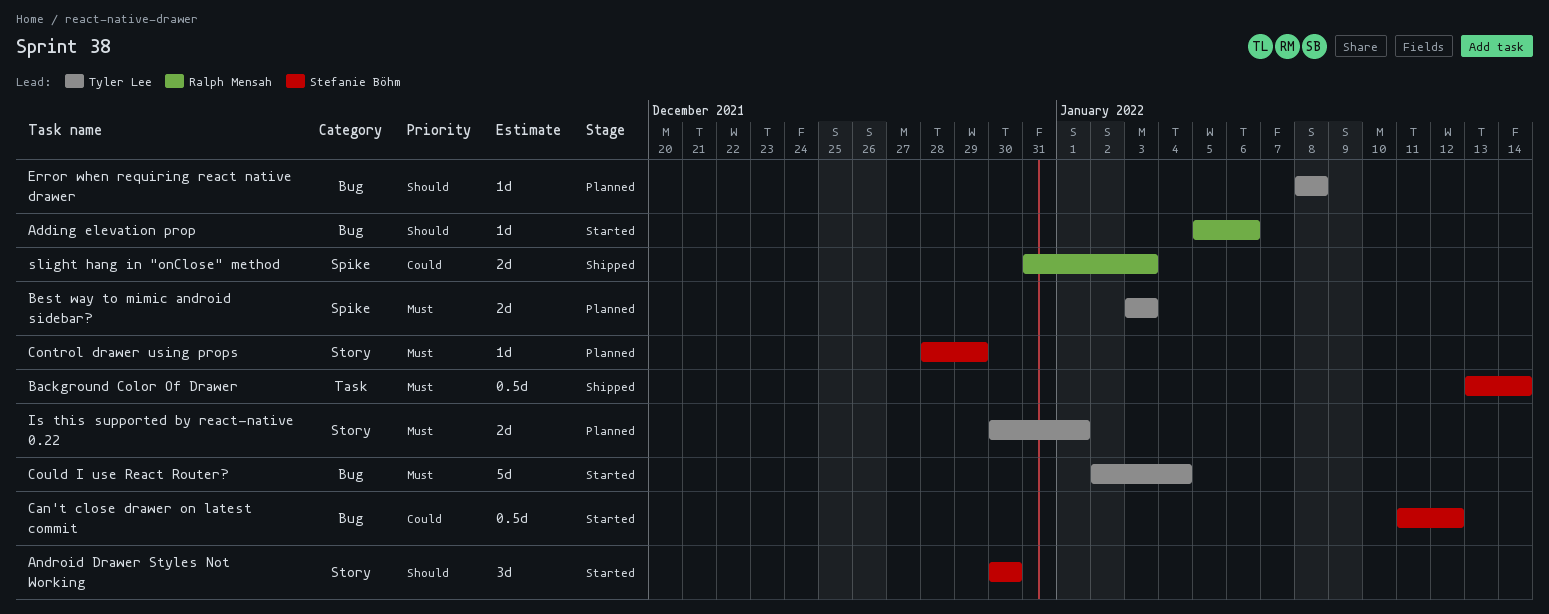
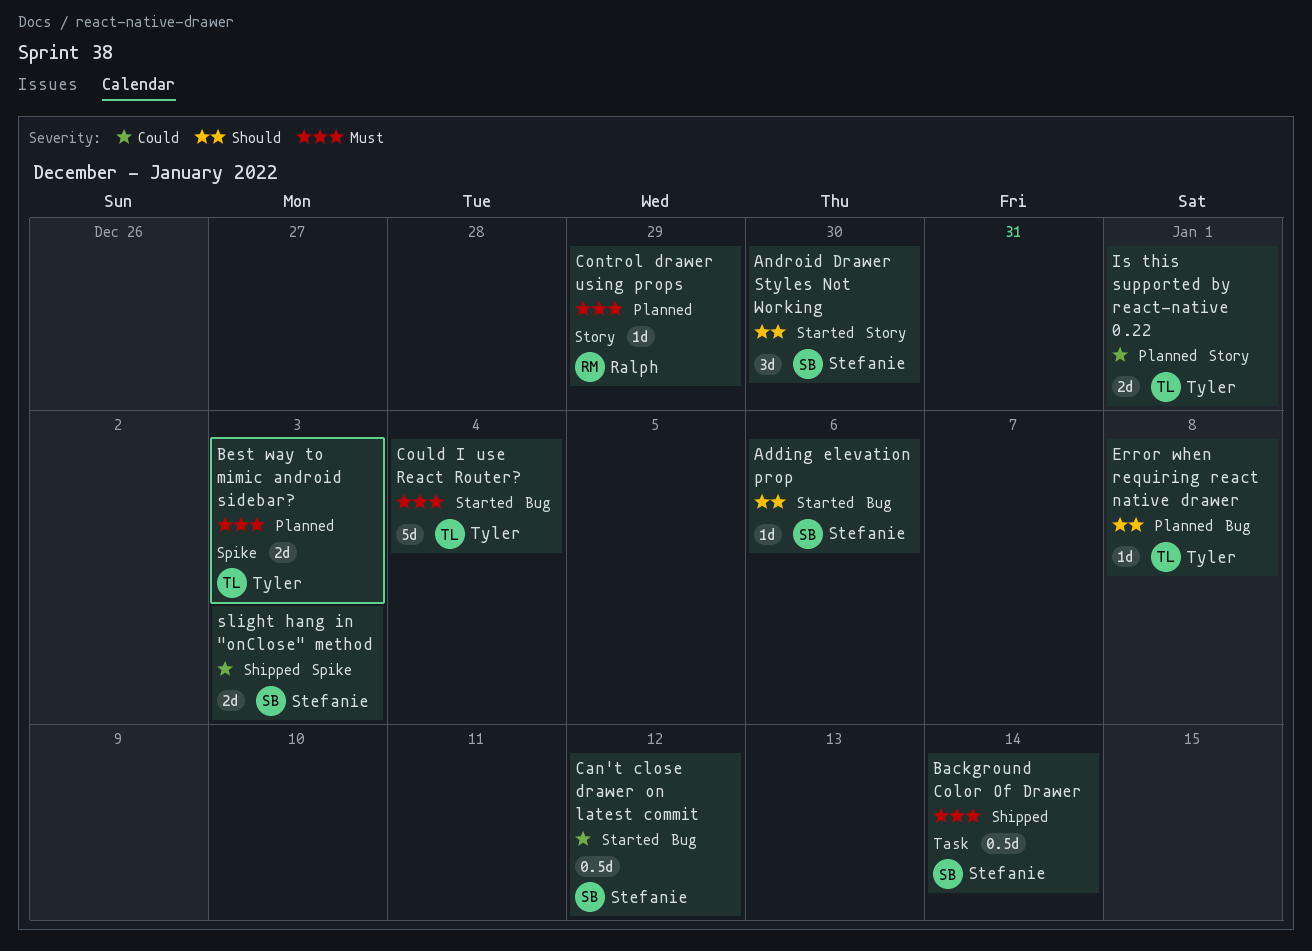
Adding elevation prop, owner: Ralph Mensah -> Stefanie Böhm
Control drawer using props, owner: Stefanie Böhm -> Ralph Mensah
Is this supported by react-native 0.22, priority: Must -> Could
slight hang in "onClose" method, owner: Ralph Mensah -> Stefanie Böhm

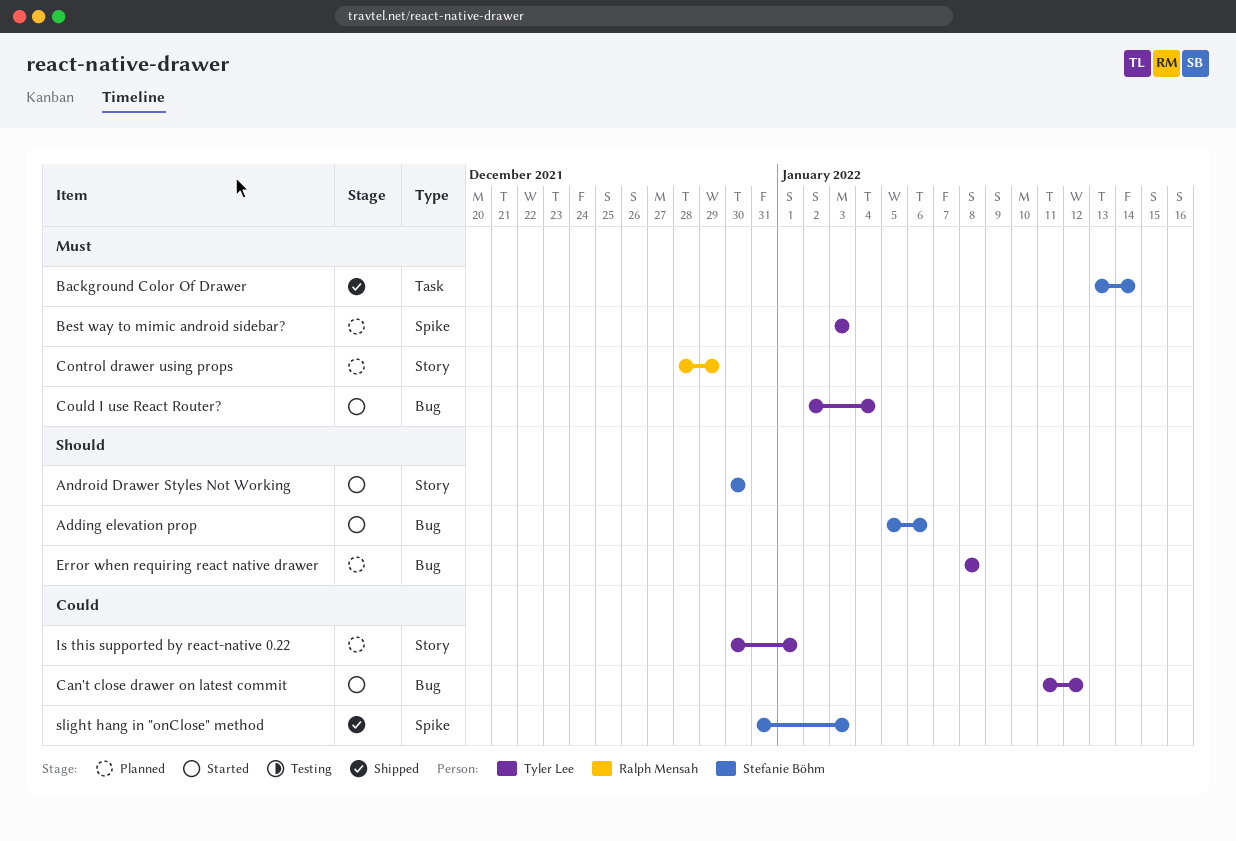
Can't close drawer on latest commit, owner: Stefanie Böhm -> Tyler Lee

